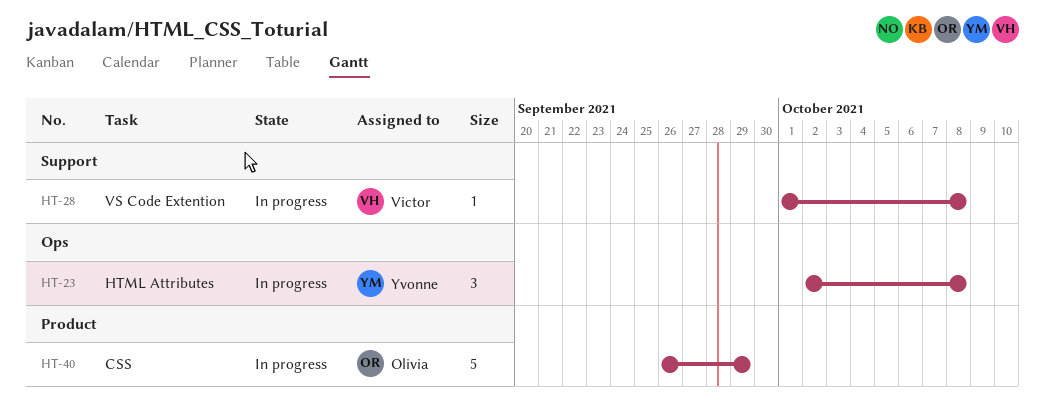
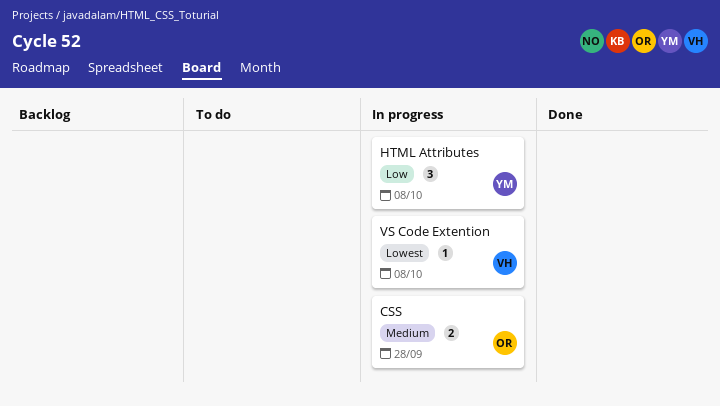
CSS, estimate: 5 -> 2
CSS, due: Sep 29 -> Sep 28

